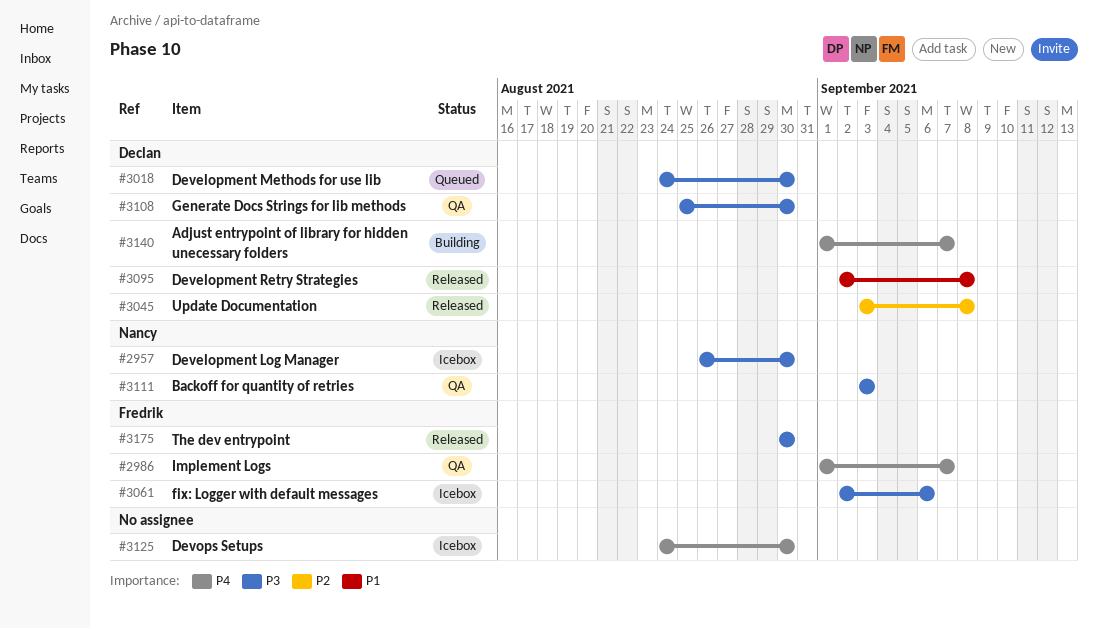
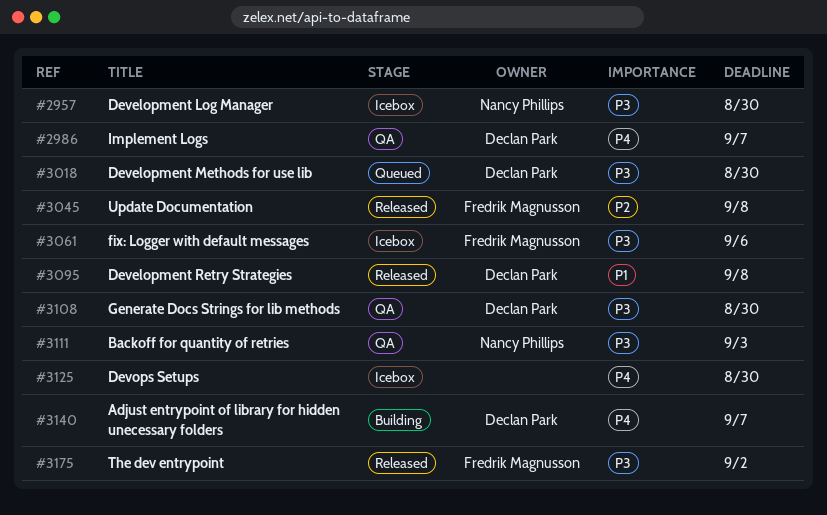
#2986, owner: Fredrik Magnusson -> Declan Park
#3045, owner: Declan Park -> Fredrik Magnusson
#3175, due: Aug 30 -> Sep 2

